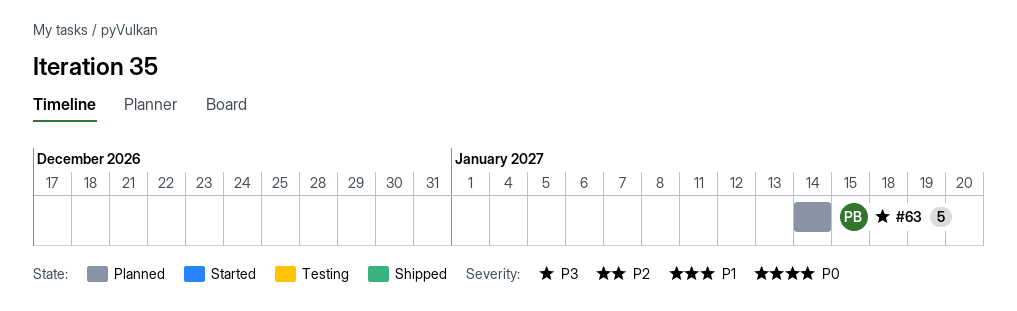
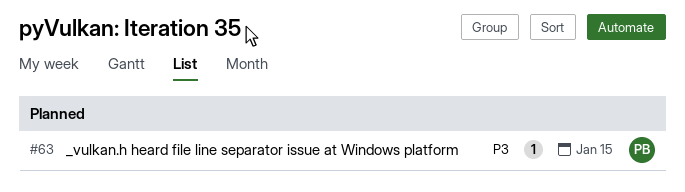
#63, estimate: 5 -> 1
#63, due: Jan 14 -> Jan 15

